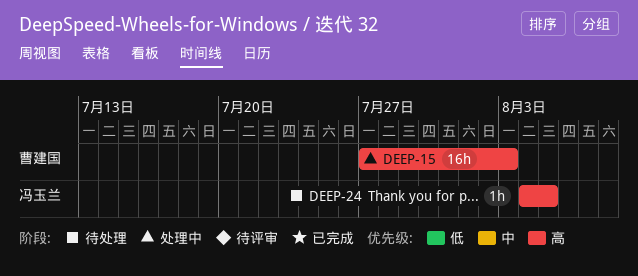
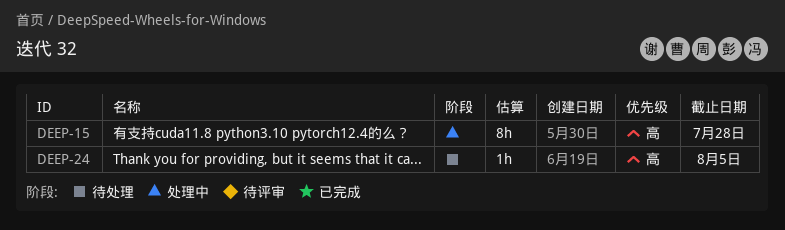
DEEP-15, estimate: 16h -> 8h
DEEP-15, due: Aug 3 -> Jul 28

